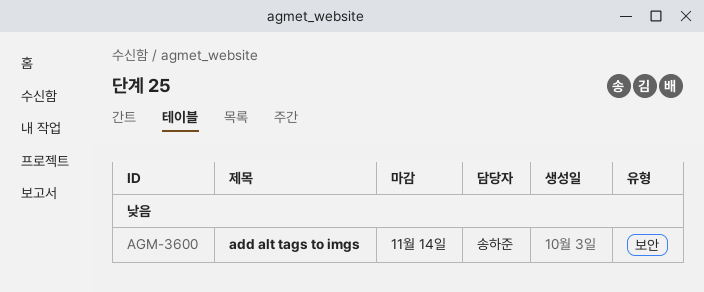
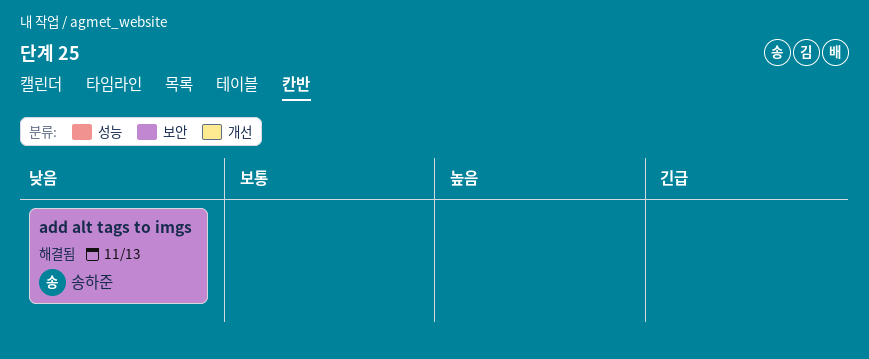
add alt tags to imgs, due: Nov 14 -> Nov 13

